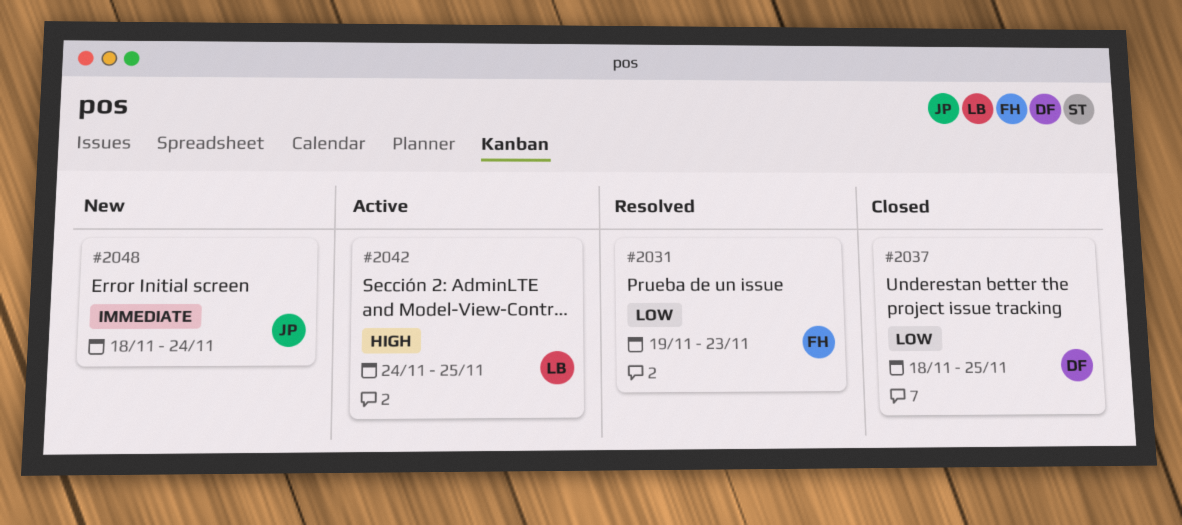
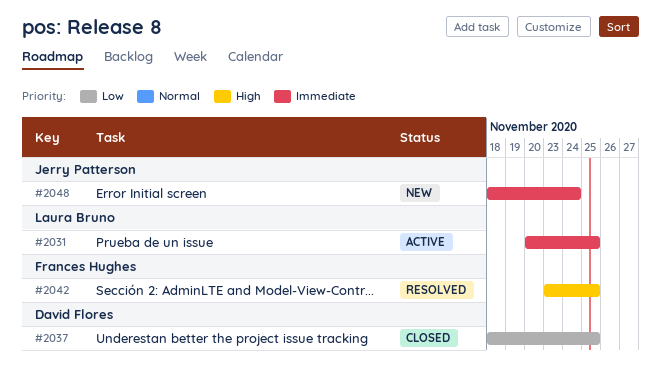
#2031, status: Resolved -> Active
#2031, owner: Frances Hughes -> Laura Bruno
#2031, priority: Low -> Immediate
#2031, start: Nov 19 -> Nov 20
#2031, due: Nov 23 -> Nov 25
#2042, status: Active -> Resolved
#2042, owner: Laura Bruno -> Frances Hughes
#2042, start: Nov 24 -> Nov 23

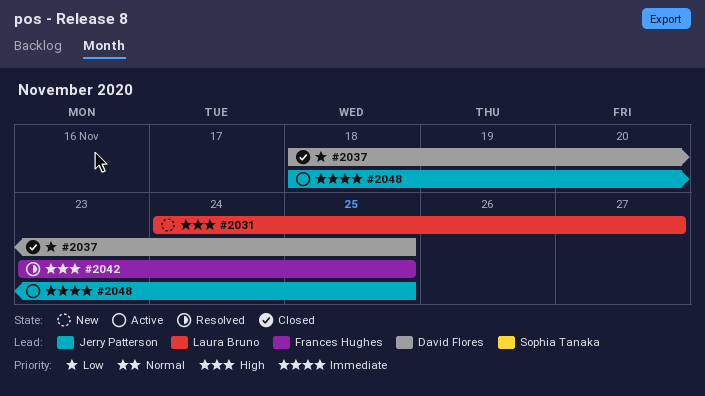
#2031, status: Active -> New
#2031, priority: Immediate -> High
#2031, start: Nov 20 -> Nov 24
#2031, due: Nov 25 -> Nov 27
#2048, status: New -> Active
#2048, due: Nov 24 -> Nov 25

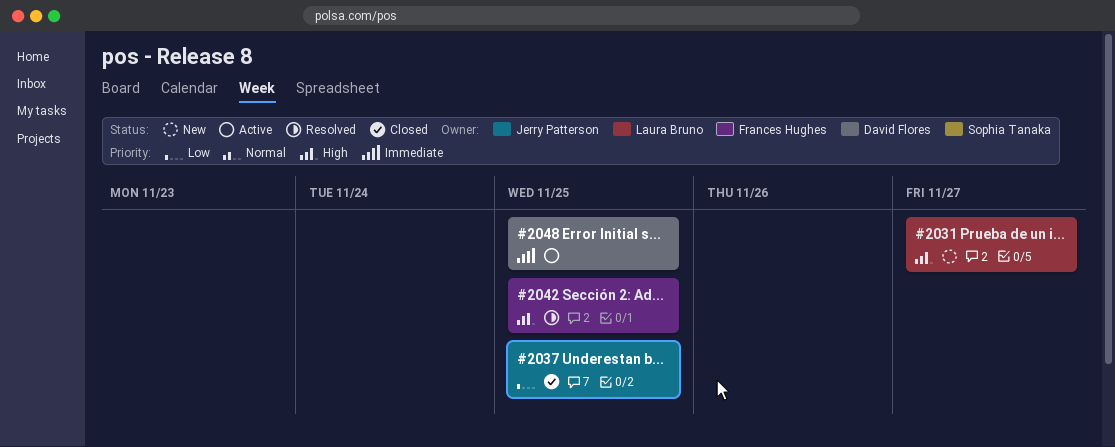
#2037, owner: David Flores -> Jerry Patterson
#2048, owner: Jerry Patterson -> David Flores

